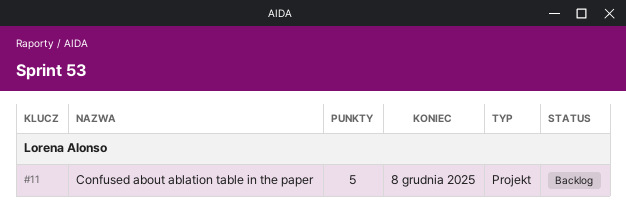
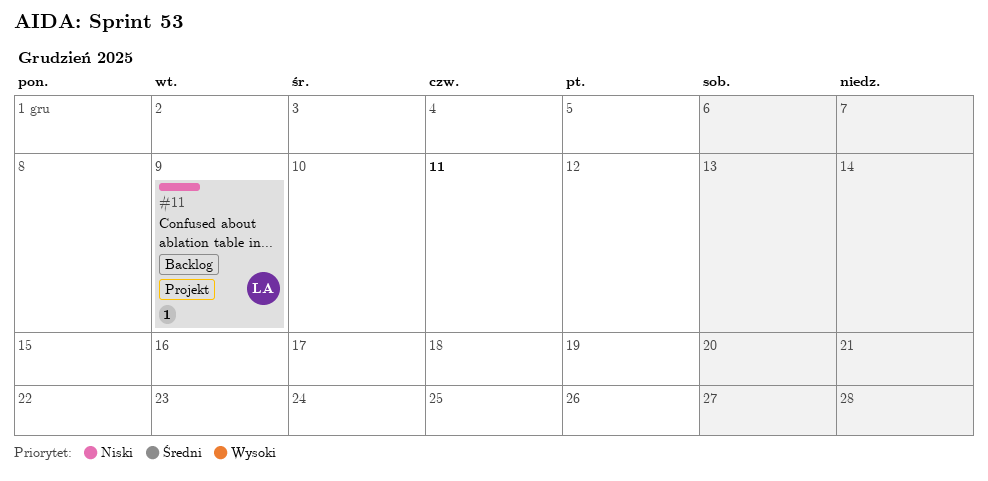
#11, estimate: 5 -> 1
#11, due: Dec 8 -> Dec 9

